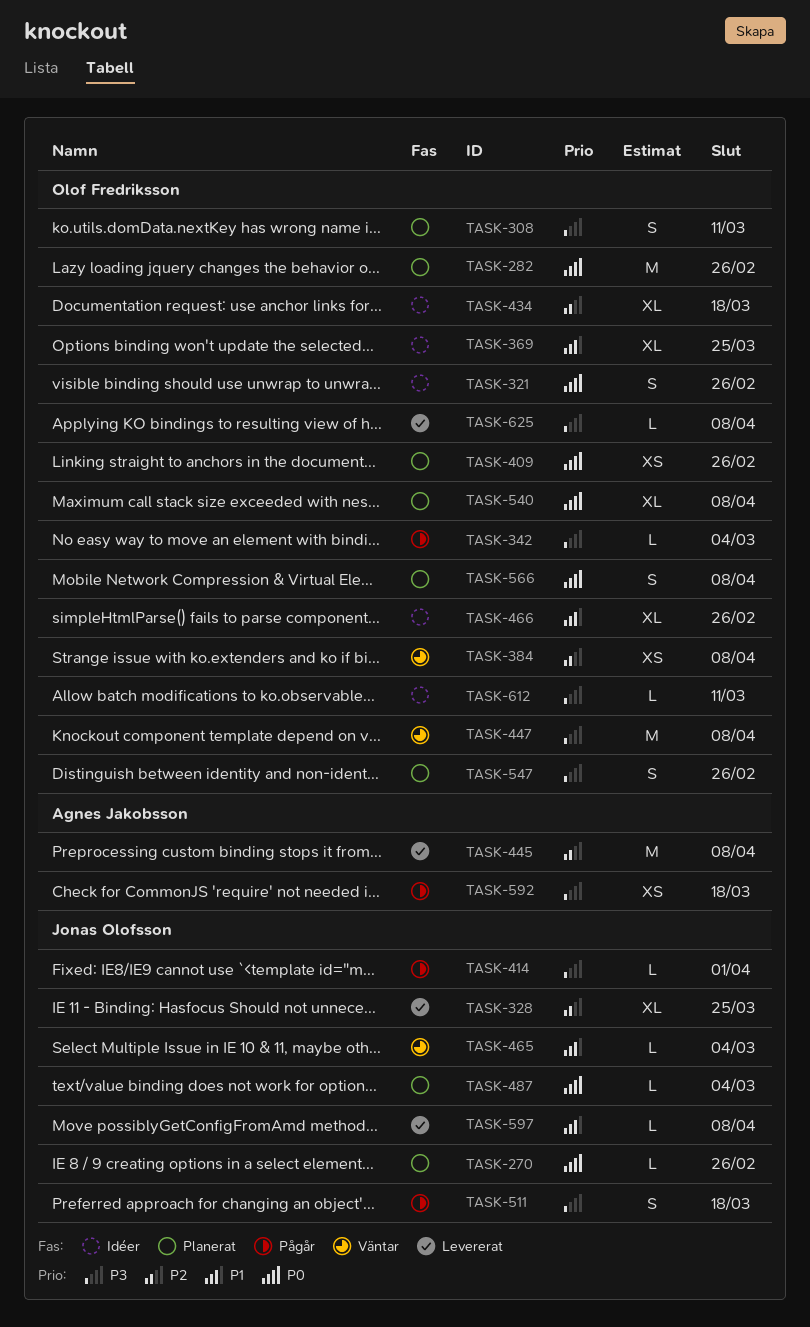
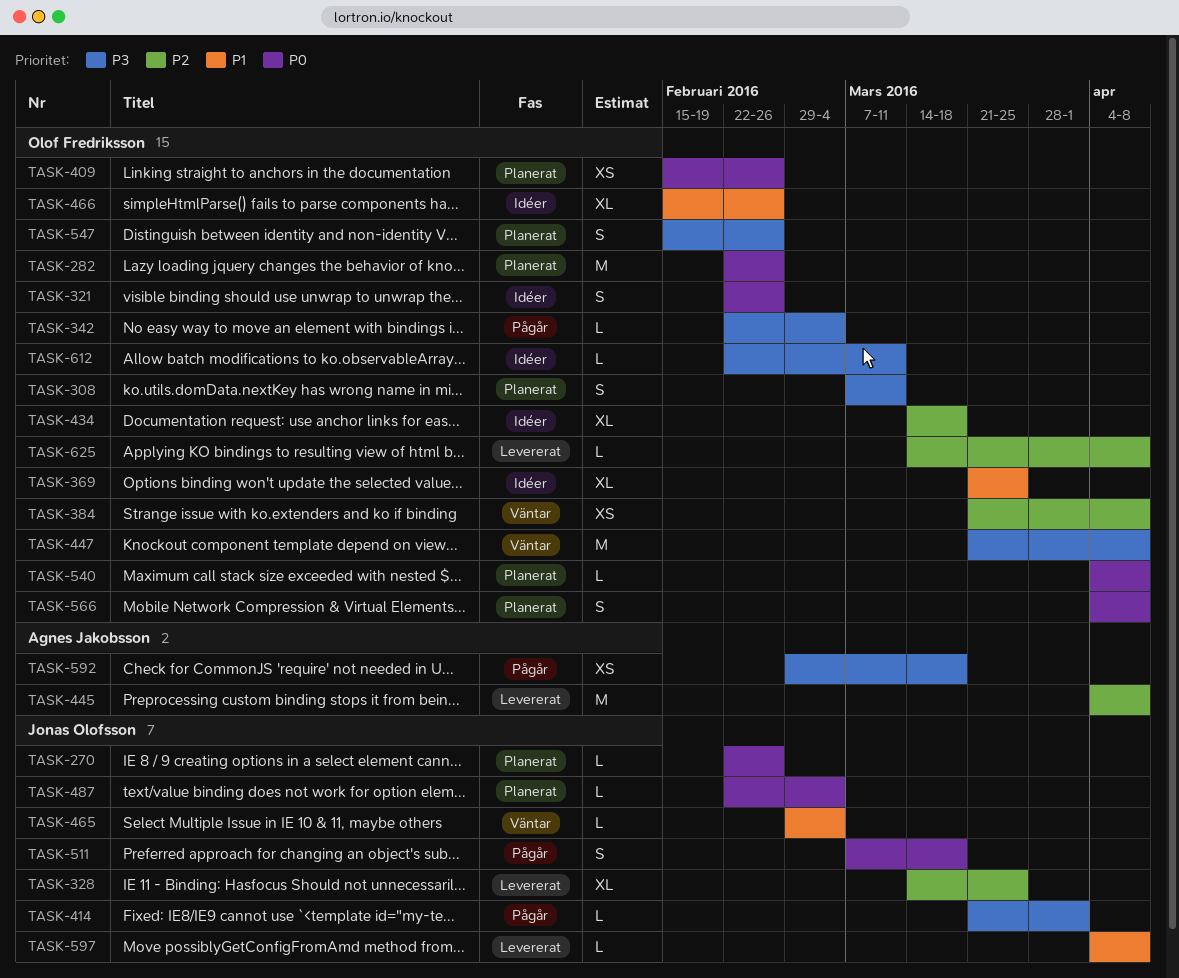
TASK-511, priority: P3 -> P0
TASK-540, estimate: XL -> L
TASK-625, priority: P3 -> P2

